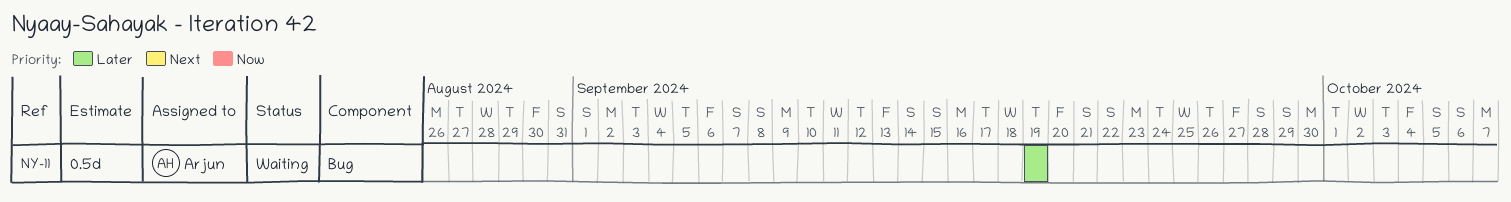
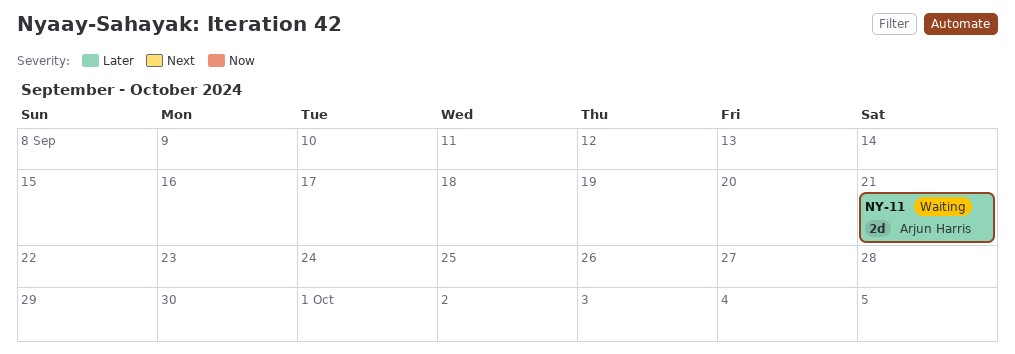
NY-11, estimate: 0.5d -> 2d
NY-11, due: Sep 19 -> Sep 21

